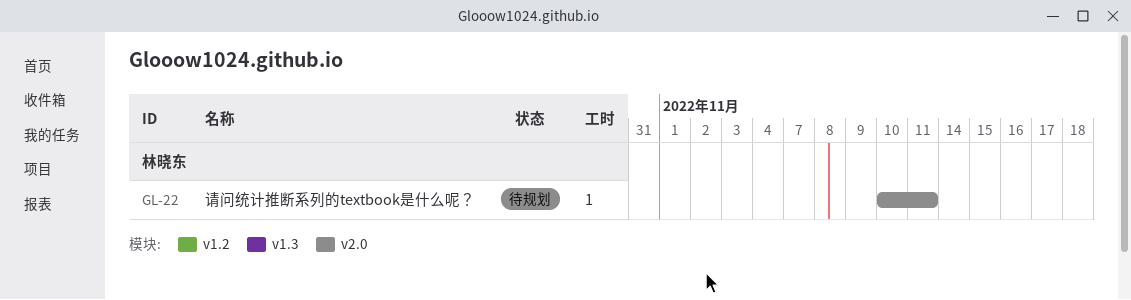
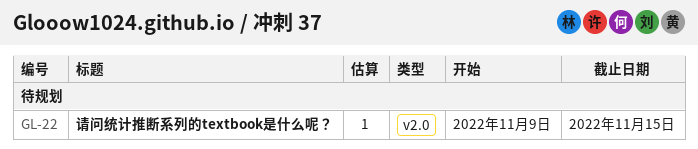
GL-22, start: Nov 10 -> Nov 9
GL-22, due: Nov 11 -> Nov 15

